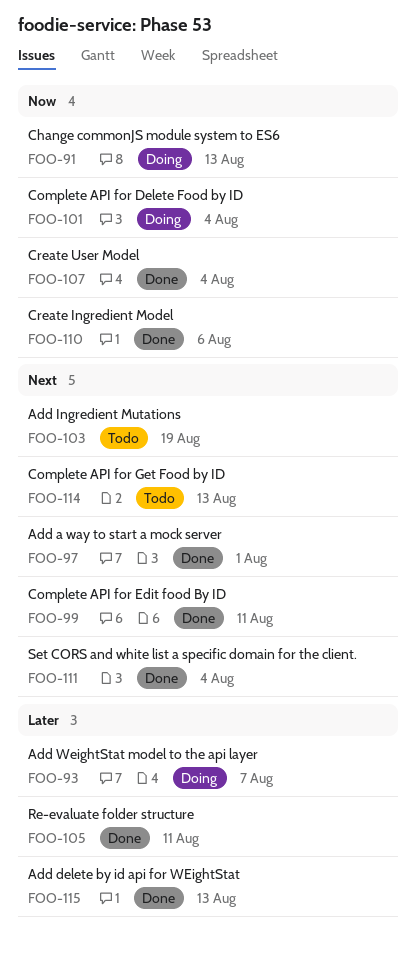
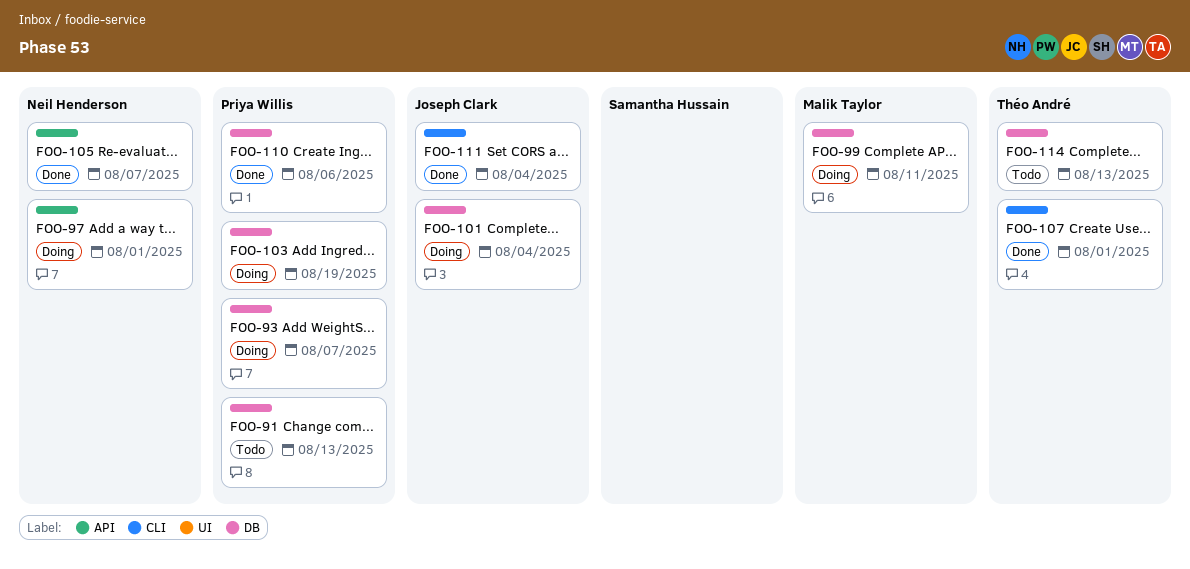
FOO-91, status: Doing -> Todo
FOO-97, status: Done -> Doing
FOO-99, status: Done -> Doing
FOO-103, status: Todo -> Doing
FOO-105, due: Aug 11 -> Aug 7
FOO-107, due: Aug 4 -> Aug 1
FOO-115: present -> none

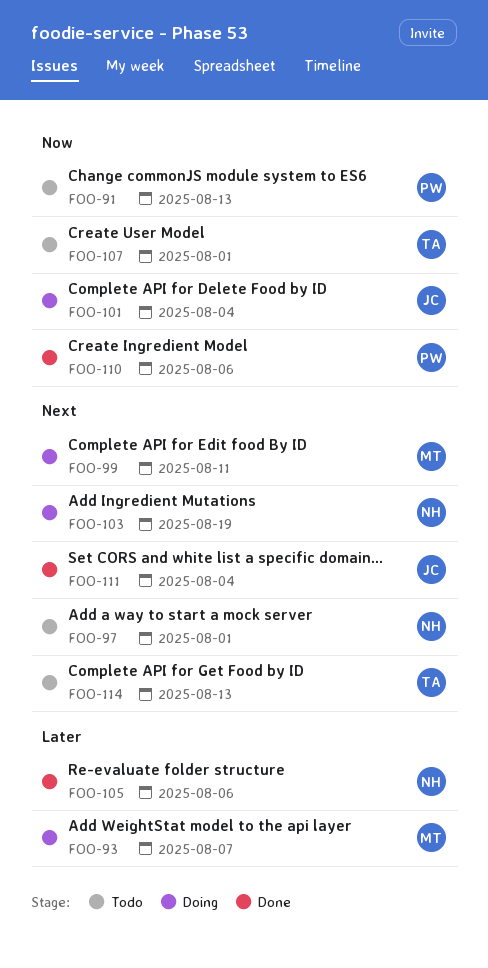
FOO-93, owner: Priya Willis -> Malik Taylor
FOO-97, status: Doing -> Todo
FOO-103, owner: Priya Willis -> Neil Henderson
FOO-105, due: Aug 7 -> Aug 6
FOO-107, status: Done -> Todo

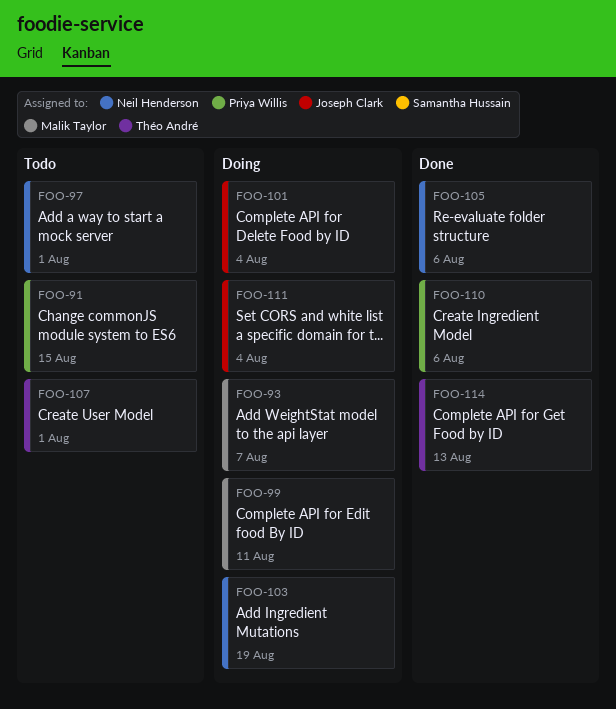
FOO-91, due: Aug 13 -> Aug 15
FOO-111, status: Done -> Doing
FOO-114, status: Todo -> Done

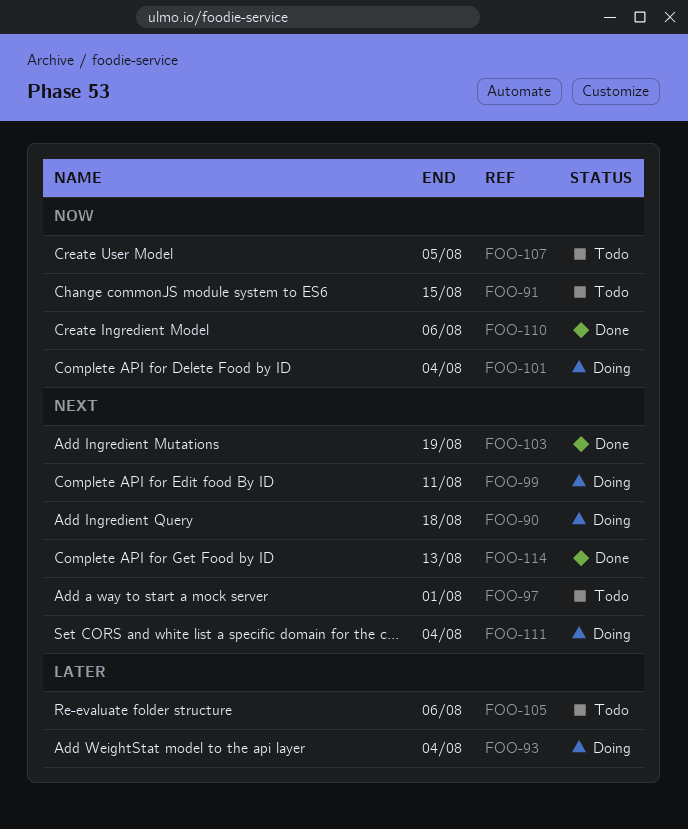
FOO-90: none -> present
FOO-93, due: Aug 7 -> Aug 4
FOO-103, status: Doing -> Done
FOO-105, status: Done -> Todo
FOO-107, due: Aug 1 -> Aug 5

